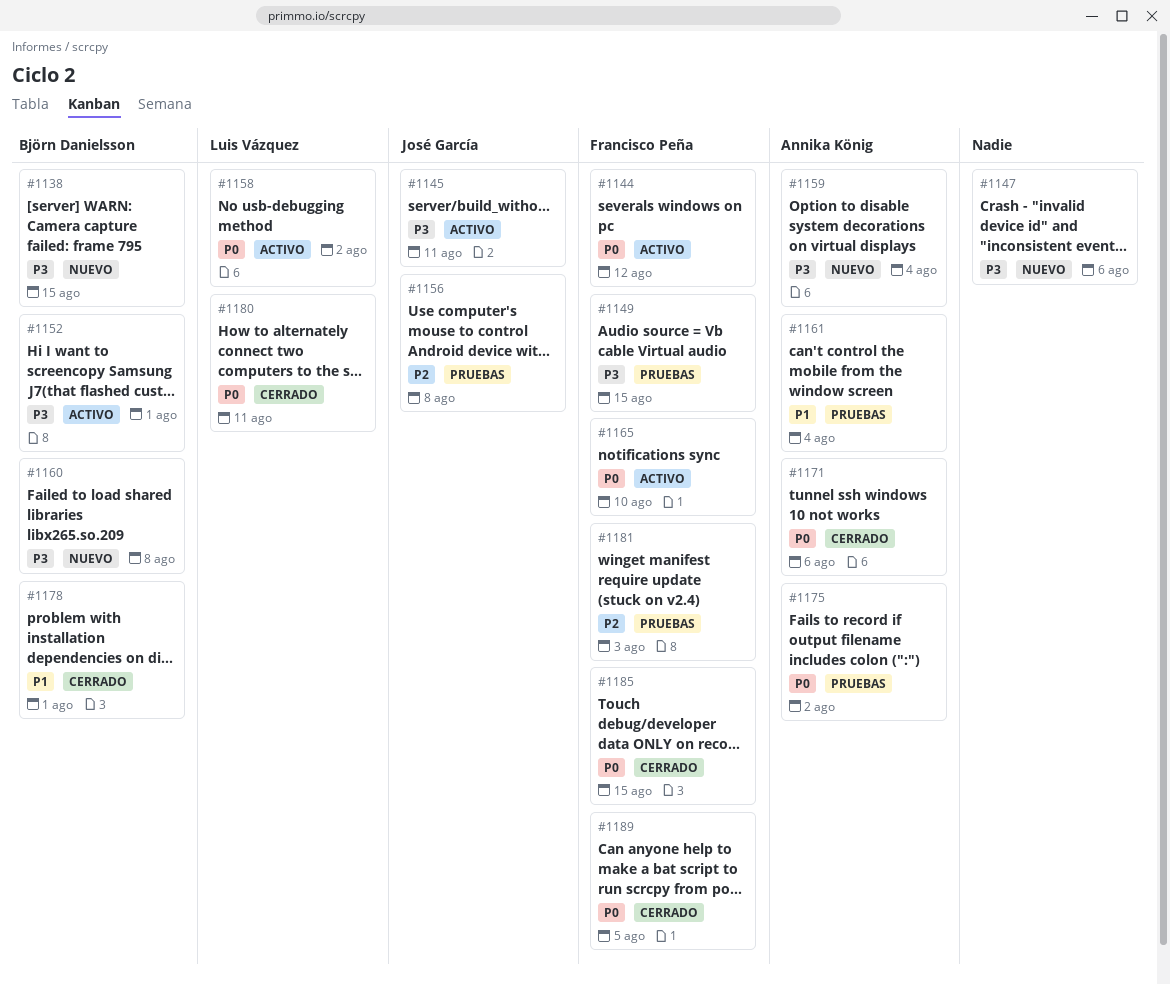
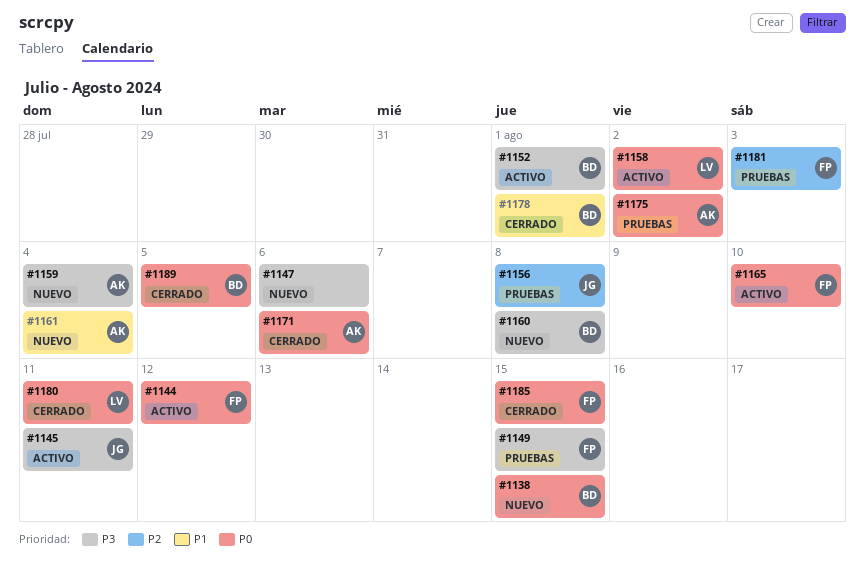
#1138, priority: P3 -> P0
#1161, status: Pruebas -> Nuevo
#1189, owner: Francisco Peña -> Björn Danielsson

